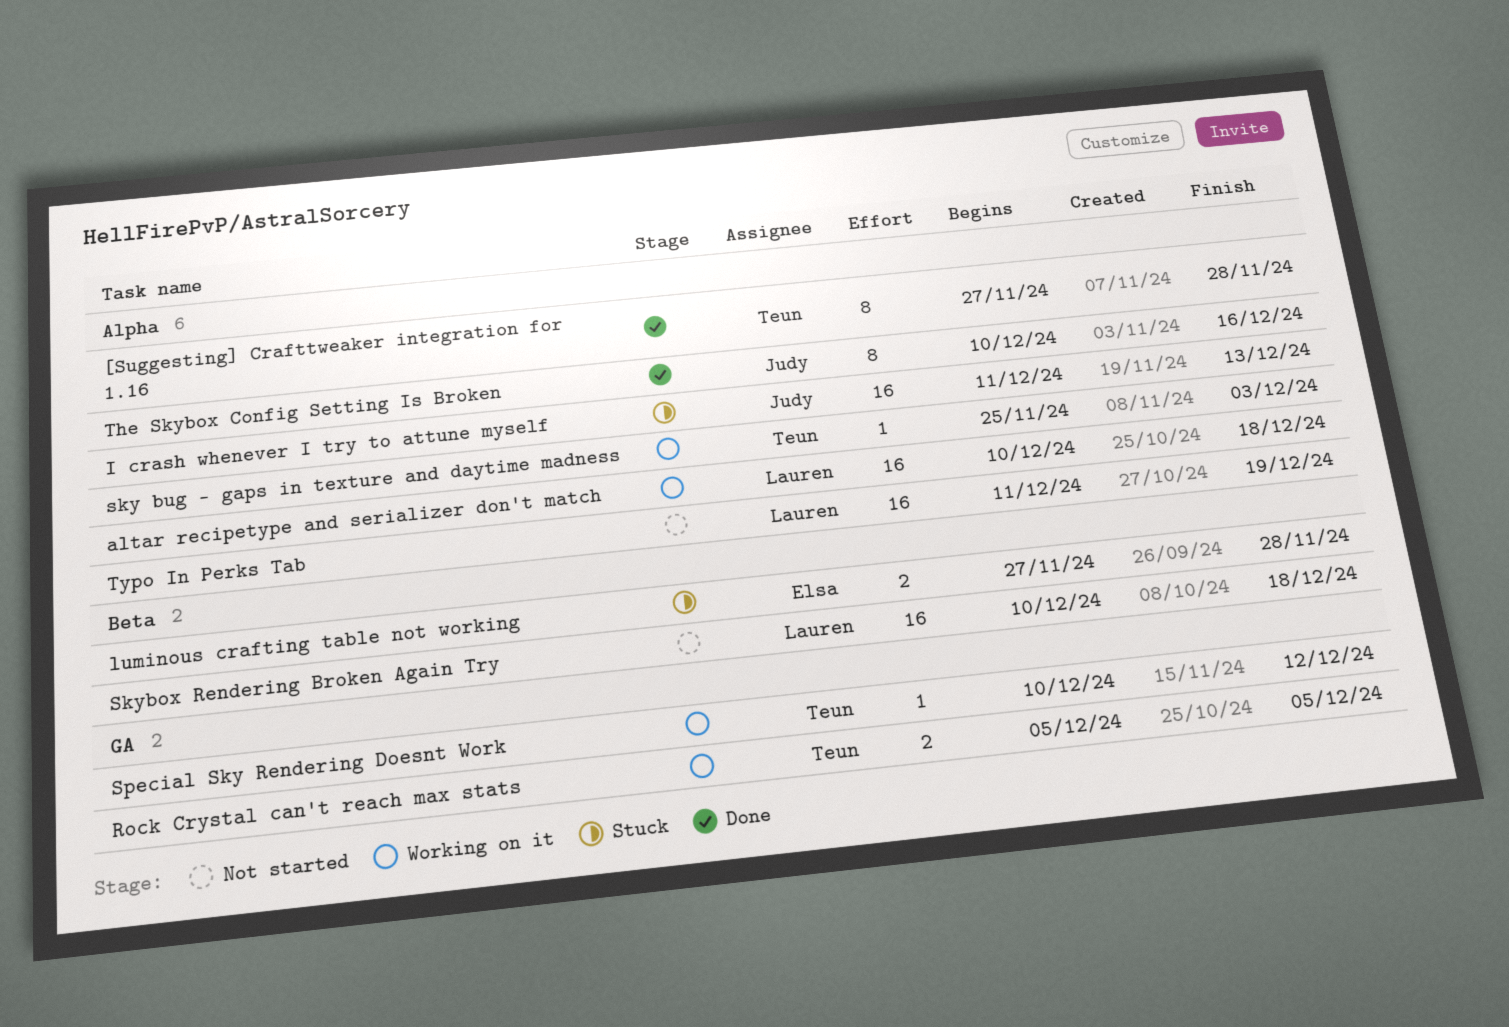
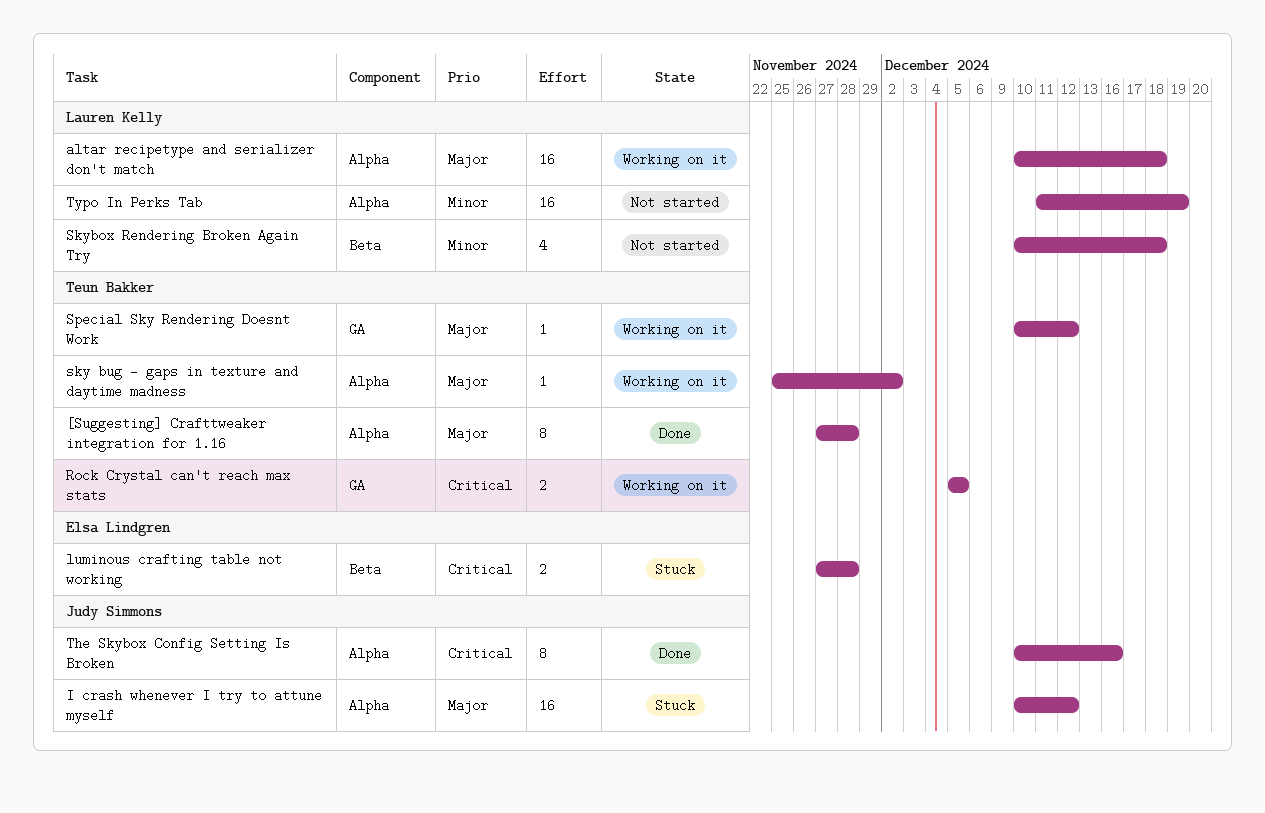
I crash whenever I try to attune myself, start: Dec 11 -> Dec 10
I crash whenever I try to attune myself, due: Dec 13 -> Dec 12
sky bug - gaps in texture and daytime madness, due: Dec 3 -> Dec 2
Skybox Rendering Broken Again Try, estimate: 16 -> 4

